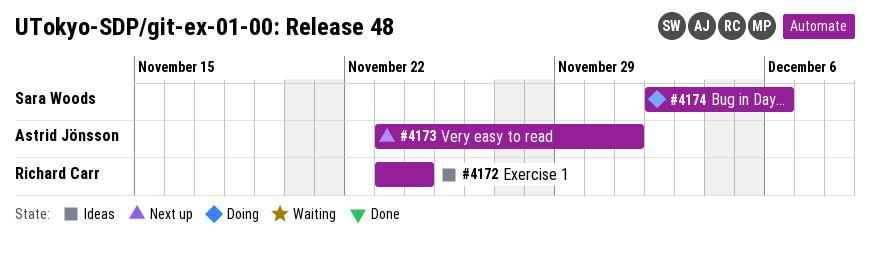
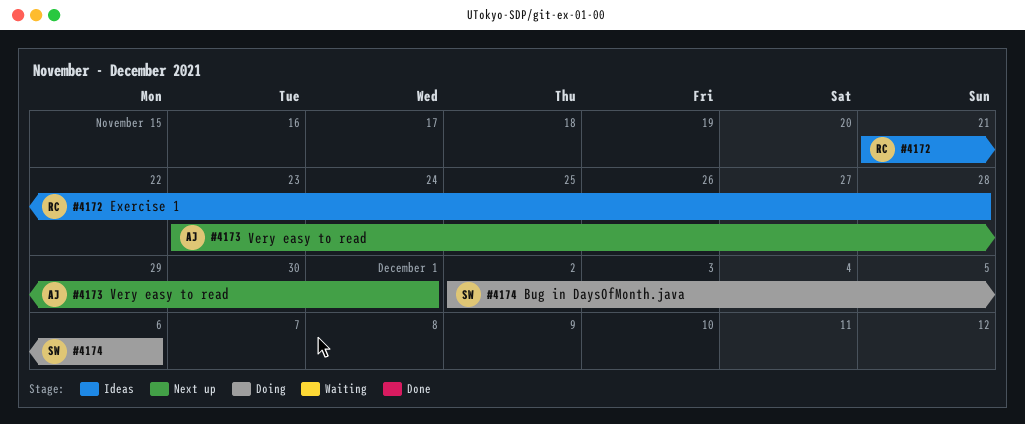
#4172, start: Nov 23 -> Nov 21
#4172, due: Nov 24 -> Nov 28

